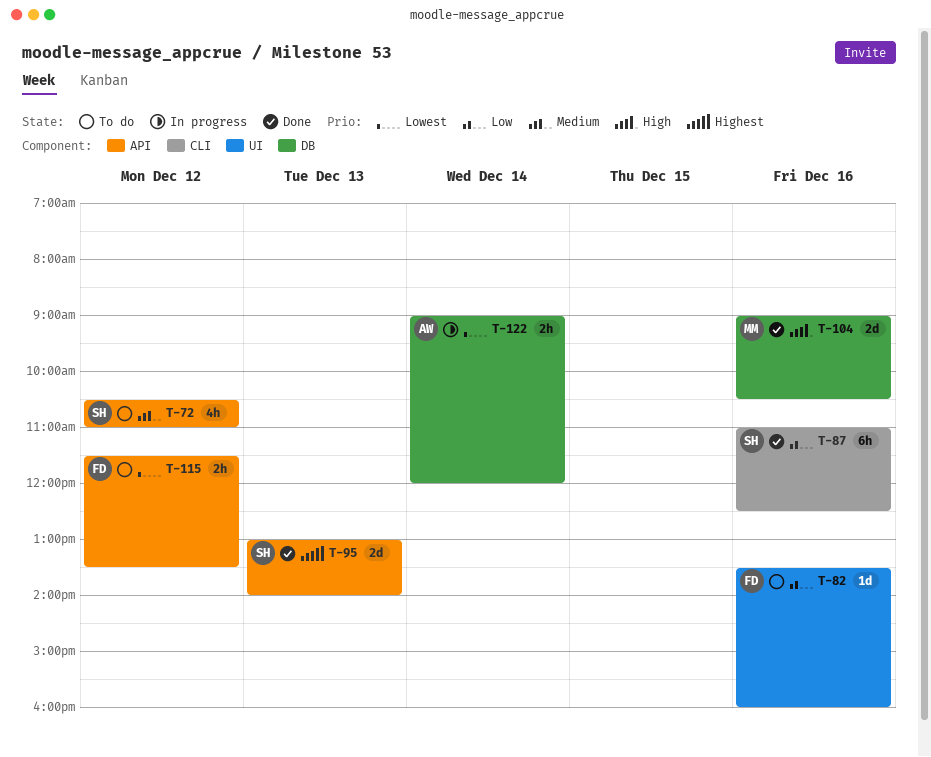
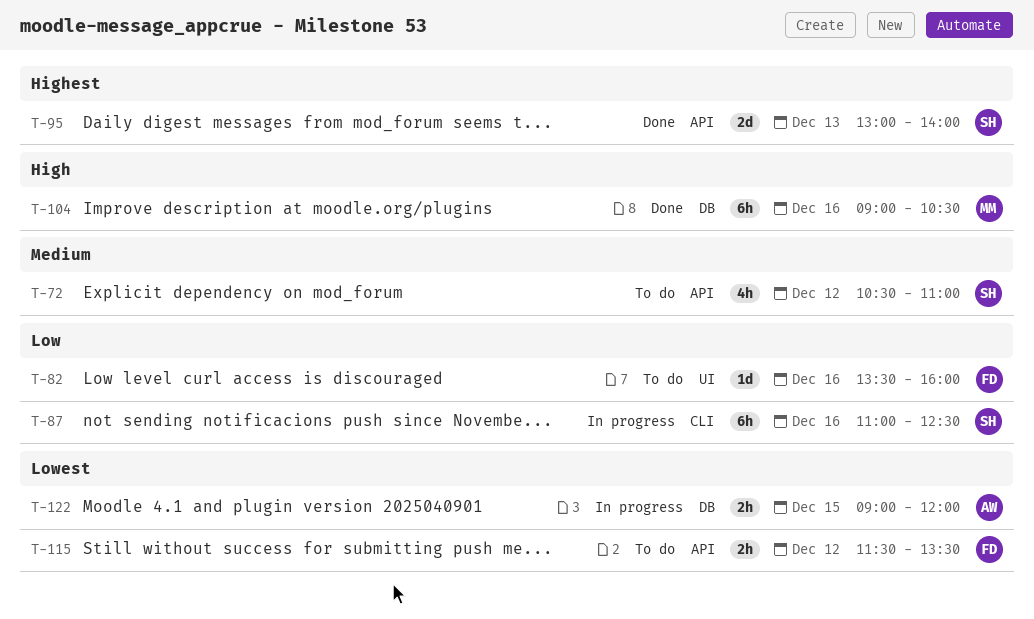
T-87, status: Done -> In progress
T-104, estimate: 2d -> 6h
T-122, day: Dec 14 -> Dec 15

